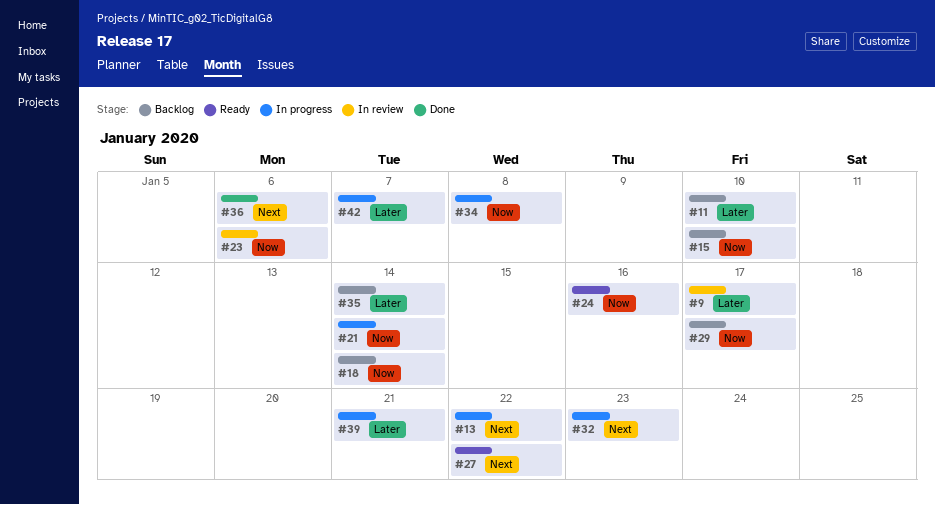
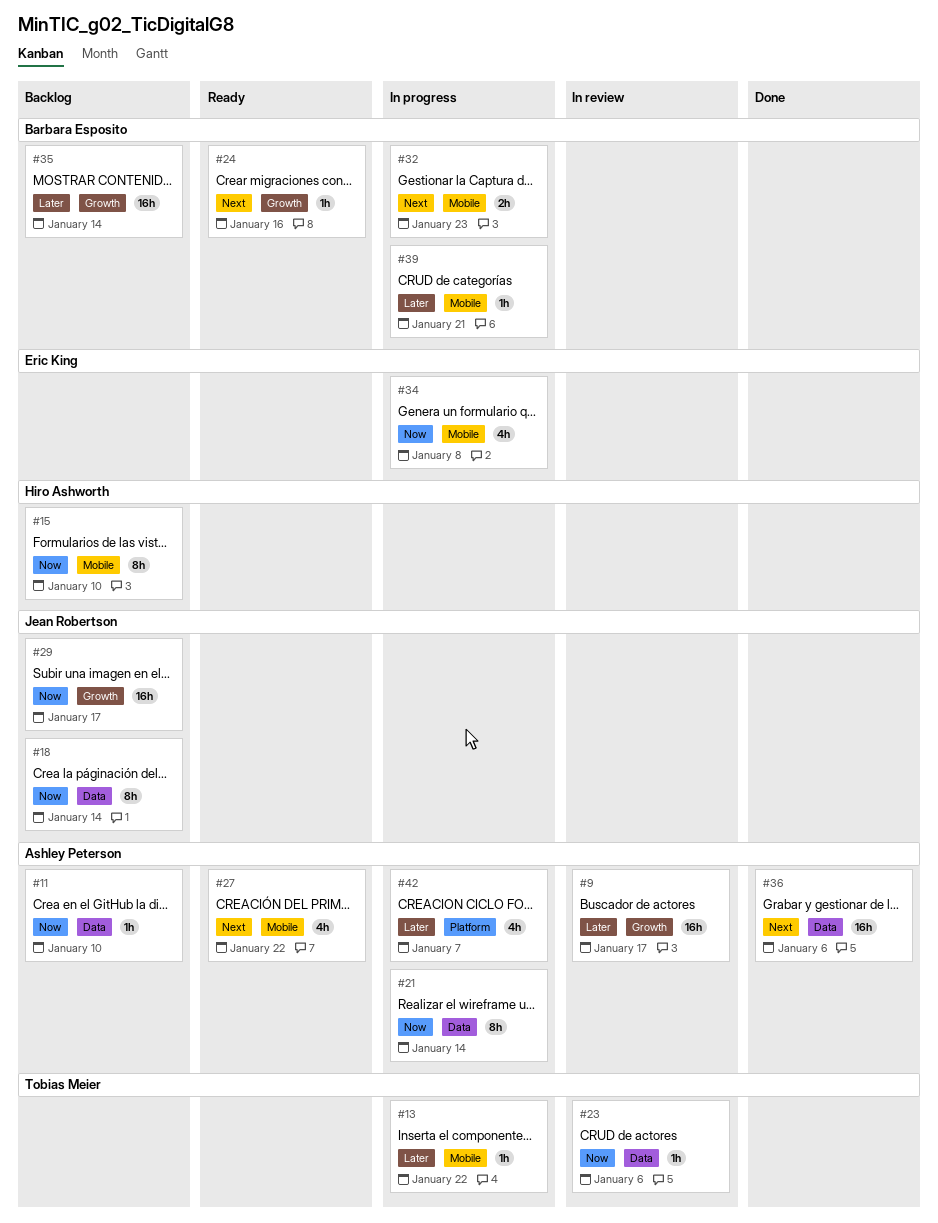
#11, priority: Later -> Now
#13, priority: Next -> Later
#24, priority: Now -> Next

